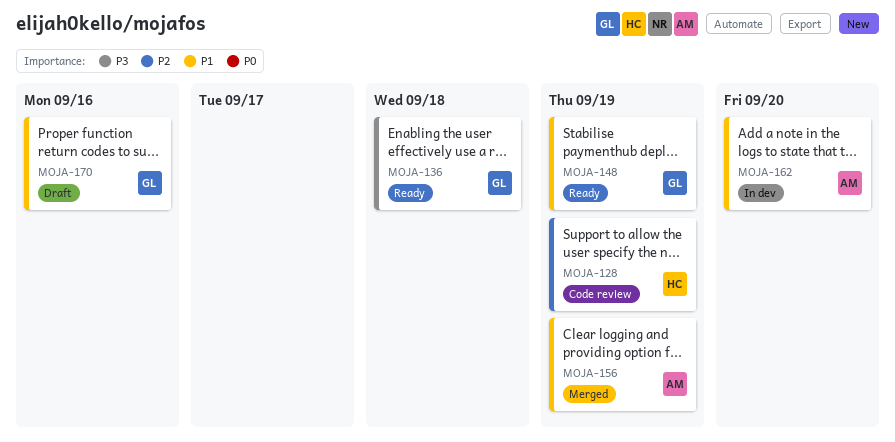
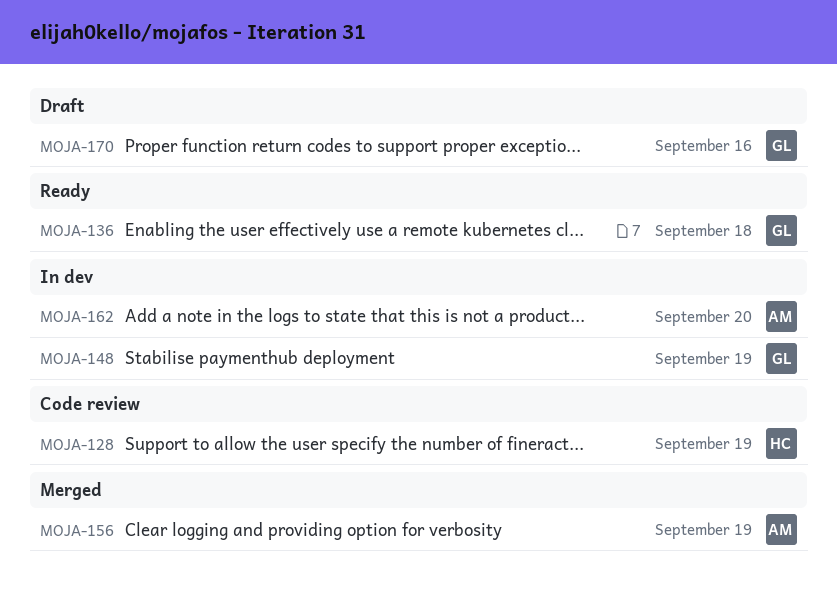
MOJA-148, status: Ready -> In dev

